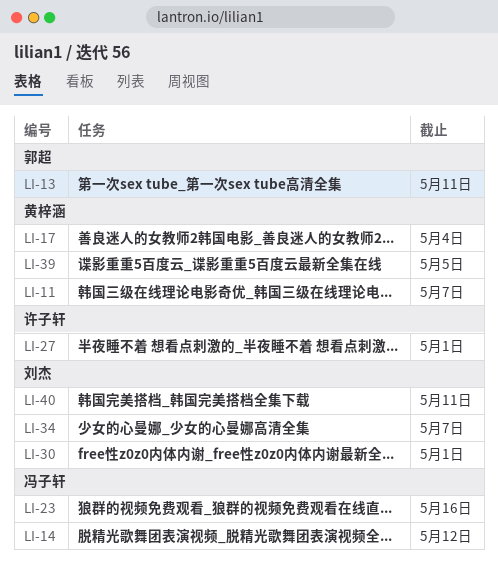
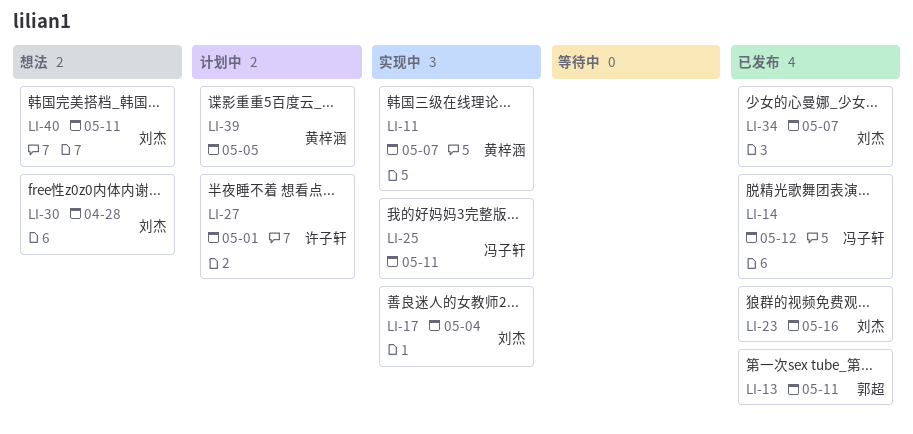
LI-17, owner: 黄梓涵 -> 刘杰
LI-23, owner: 冯子轩 -> 刘杰
LI-25: none -> present
LI-30, due: May 1 -> Apr 28

